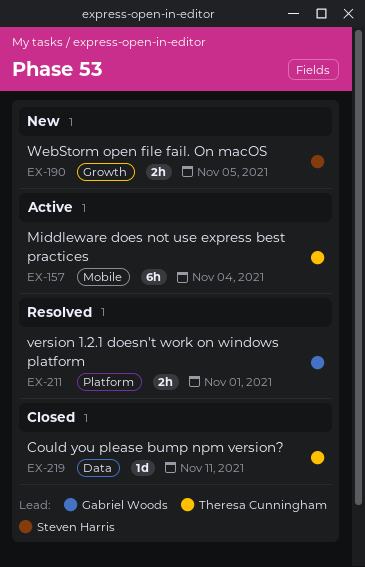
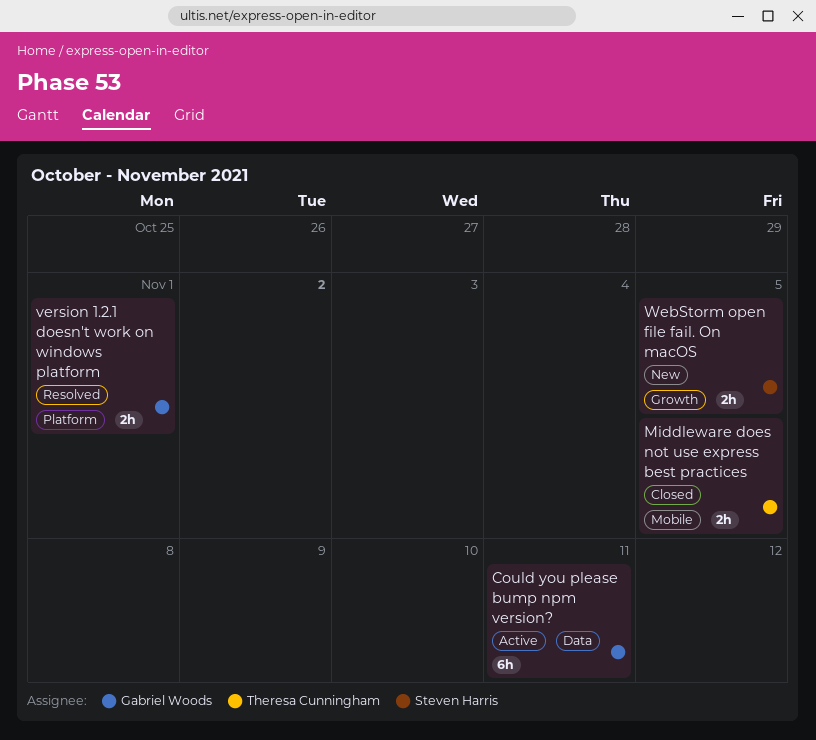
Could you please bump npm version?, status: Closed -> Active
Could you please bump npm version?, owner: Theresa Cunningham -> Gabriel Woods
Could you please bump npm version?, estimate: 1d -> 6h
Middleware does not use express best practices, status: Active -> Closed
Middleware does not use express best practices, estimate: 6h -> 2h
Middleware does not use express best practices, due: Nov 4 -> Nov 5

